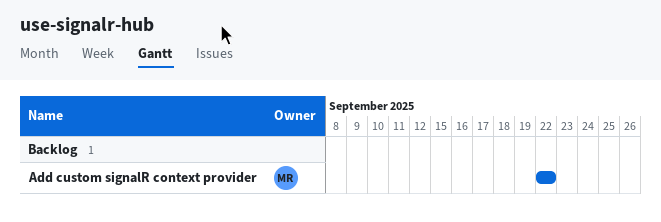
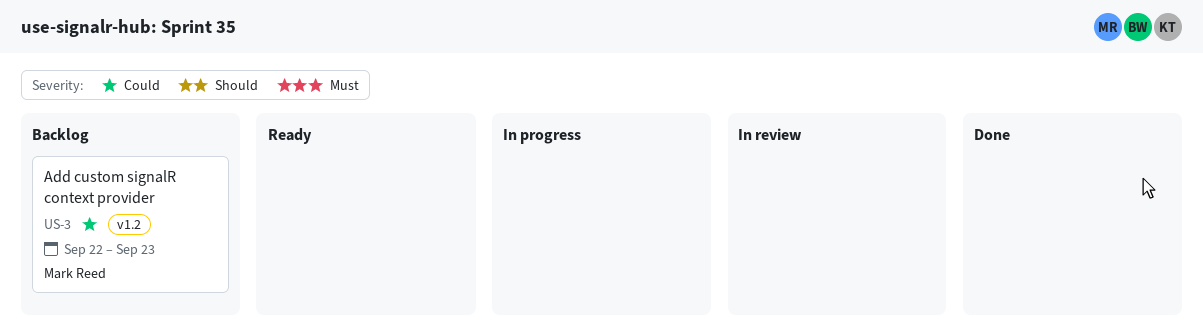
Add custom signalR context provider, due: Sep 22 -> Sep 23

